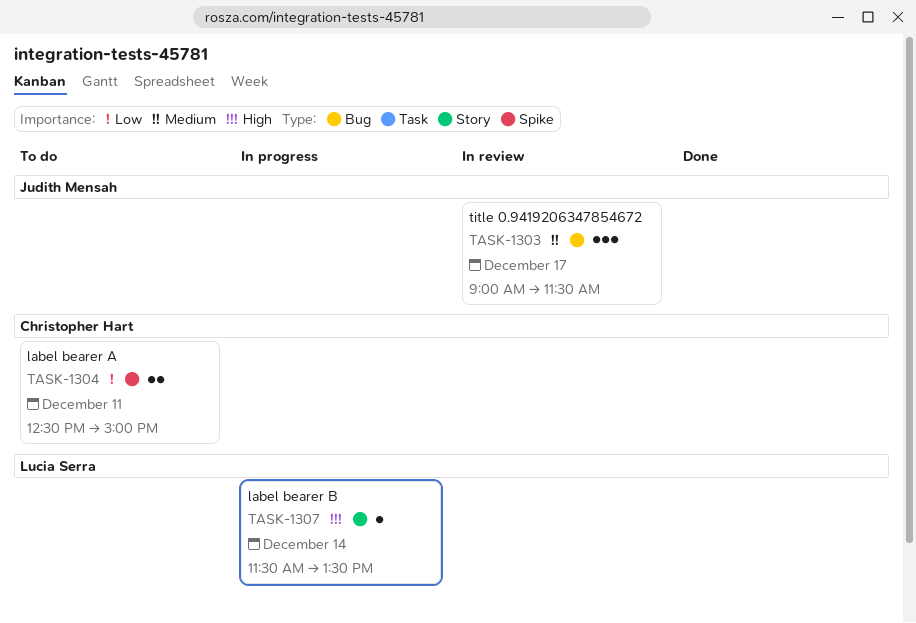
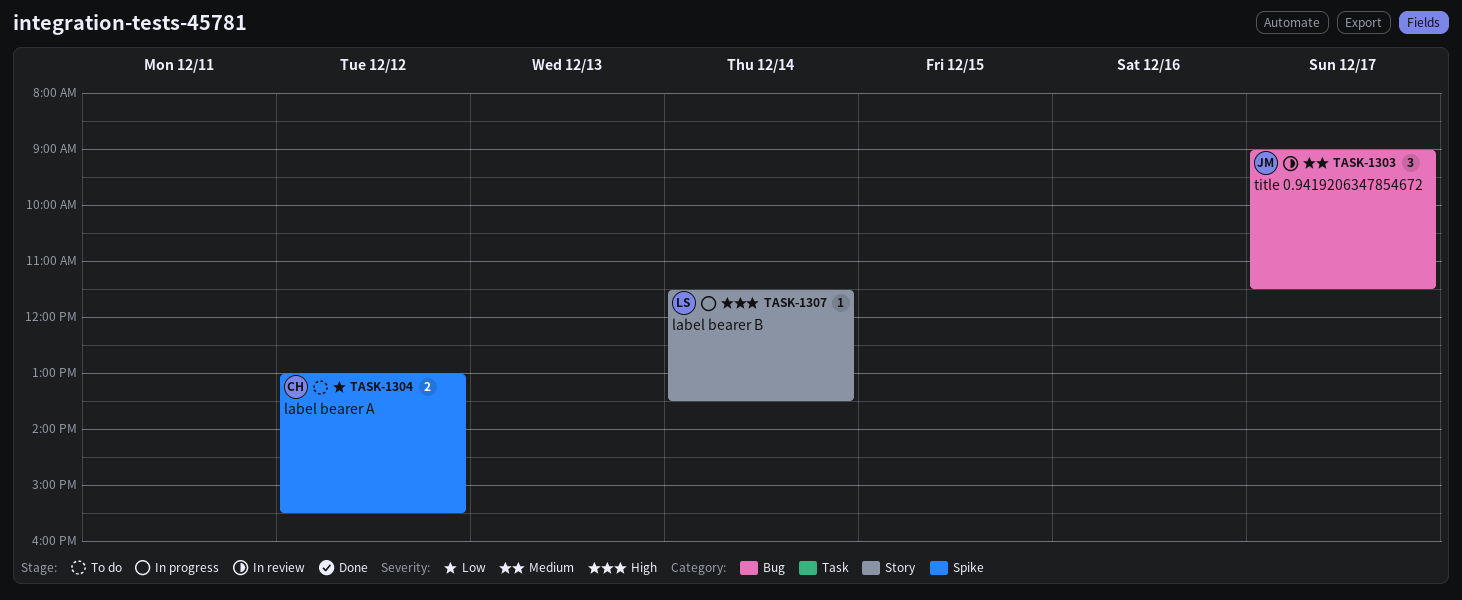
TASK-1304, day: Dec 11 -> Dec 12
TASK-1304, begins: 12:30 -> 13:00
TASK-1304, ends: 15:00 -> 15:30

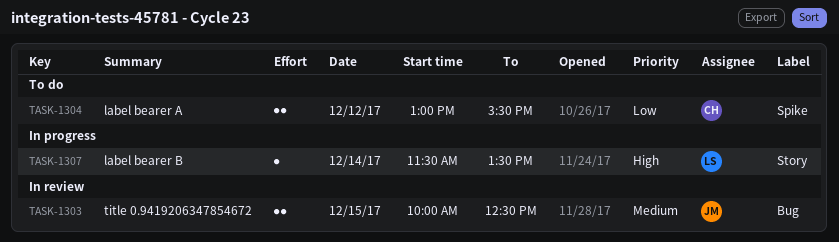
TASK-1303, estimate: 3 -> 2
TASK-1303, day: Dec 17 -> Dec 15
TASK-1303, begins: 09:00 -> 10:00
TASK-1303, ends: 11:30 -> 12:30

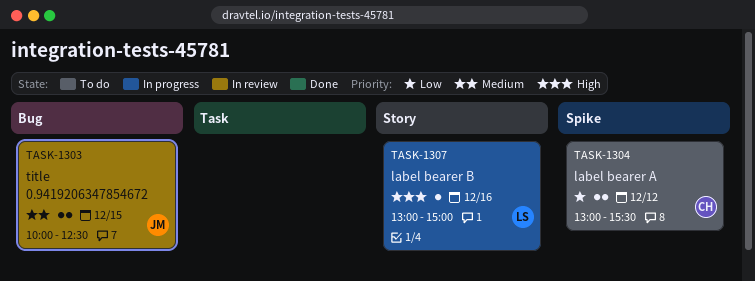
TASK-1307, day: Dec 14 -> Dec 16
TASK-1307, begins: 11:30 -> 13:00
TASK-1307, ends: 13:30 -> 15:00

